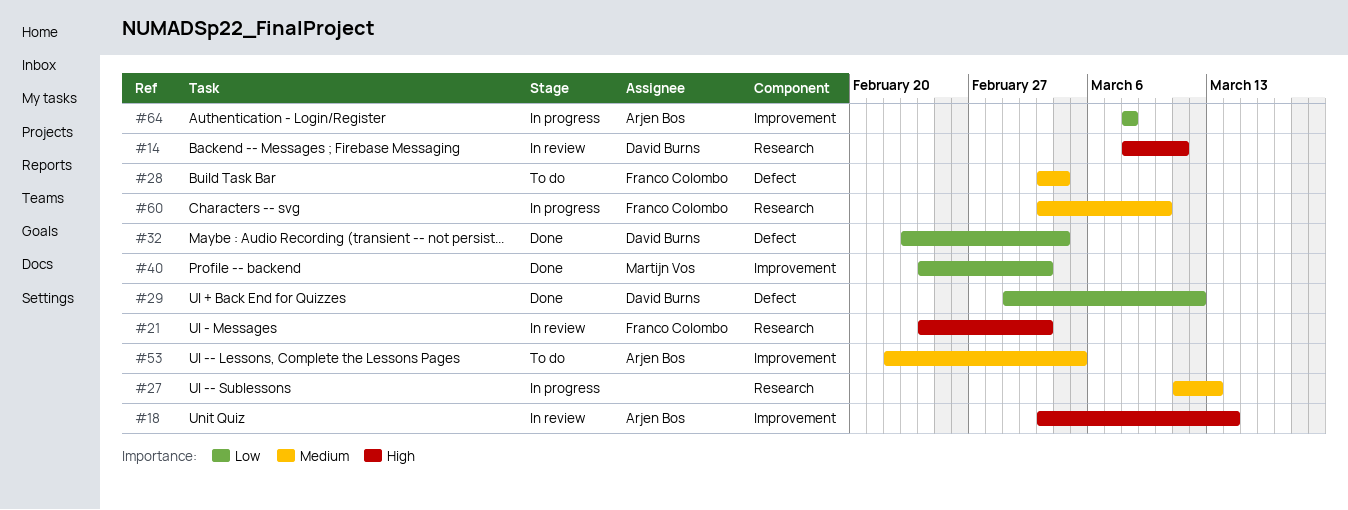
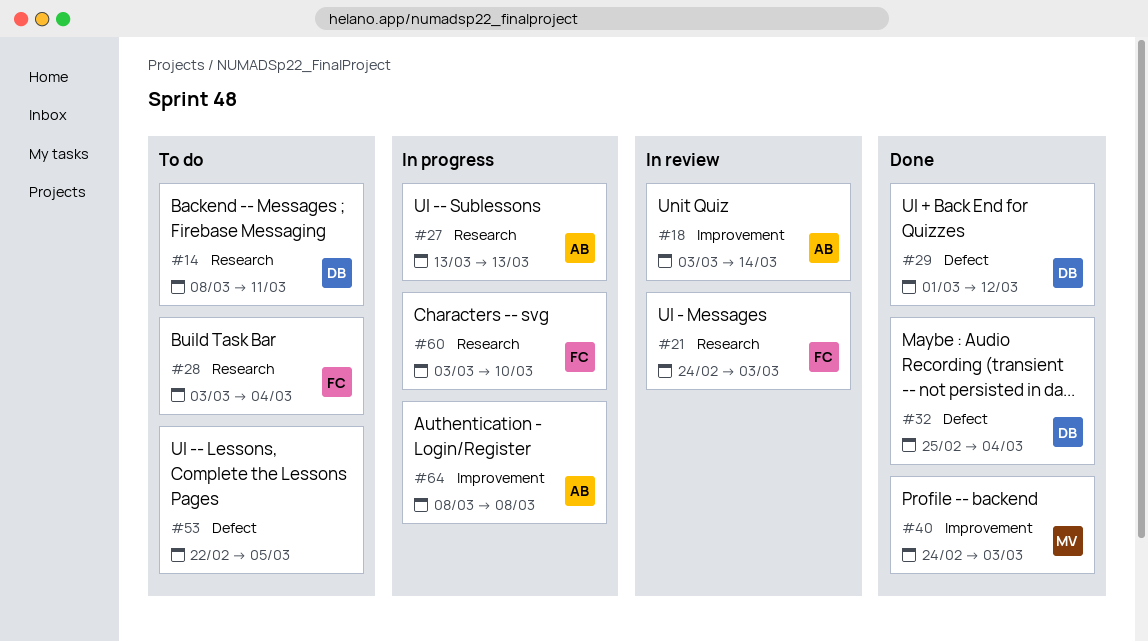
#14, status: In review -> To do
#27, owner: none -> Arjen Bos
#27, start: Mar 11 -> Mar 13
#28, label: Defect -> Research
#32, start: Feb 23 -> Feb 25
#53, owner: Arjen Bos -> none
#53, label: Improvement -> Defect

